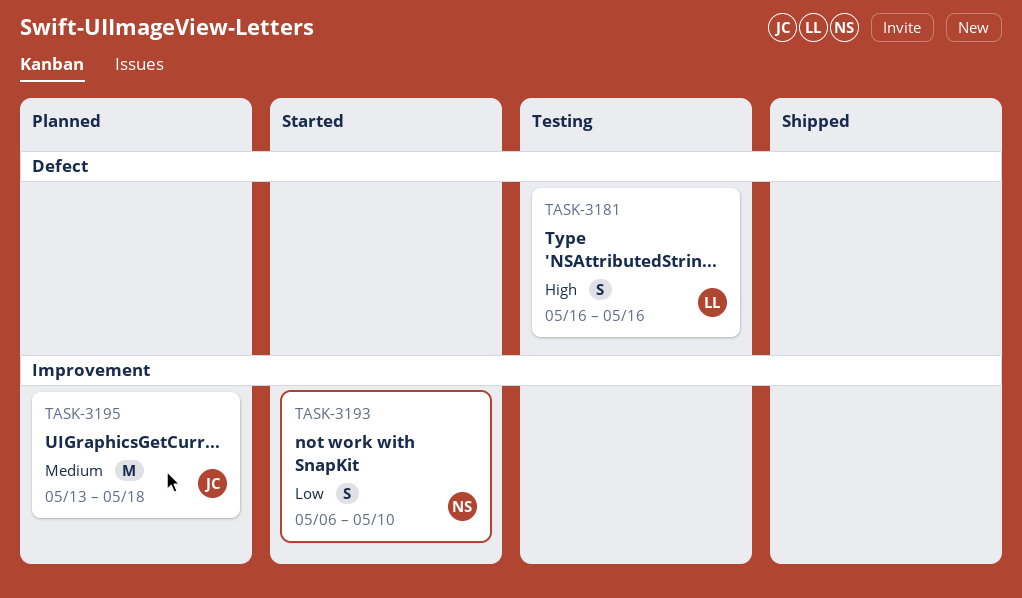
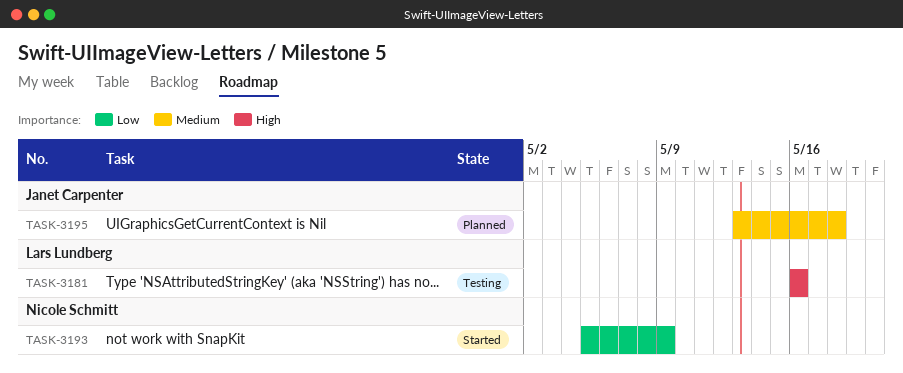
TASK-3193, start: May 6 -> May 5
TASK-3193, due: May 10 -> May 9

